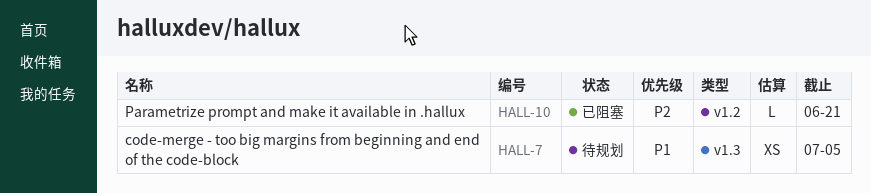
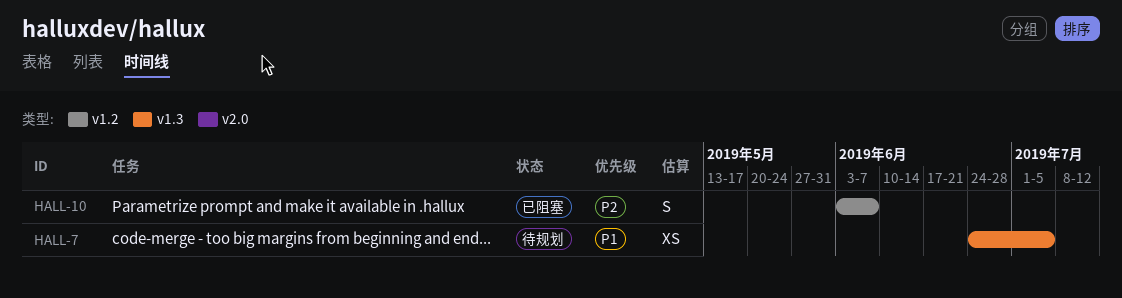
HALL-10, estimate: L -> S
HALL-10, due: Jun 21 -> Jun 7

